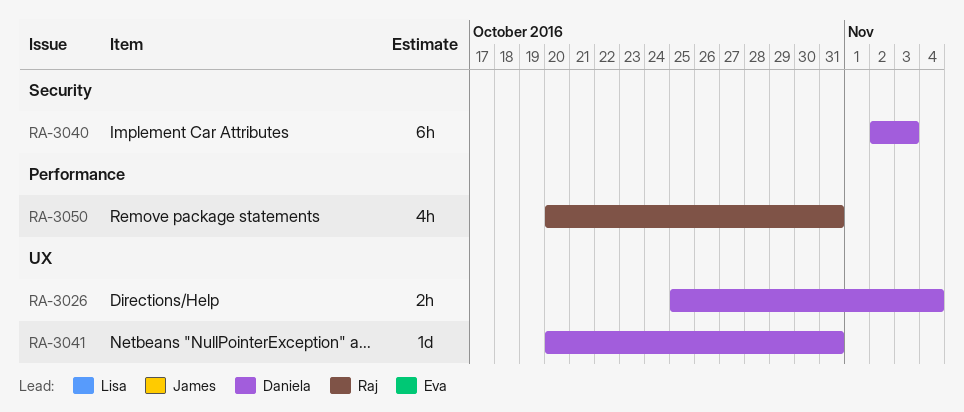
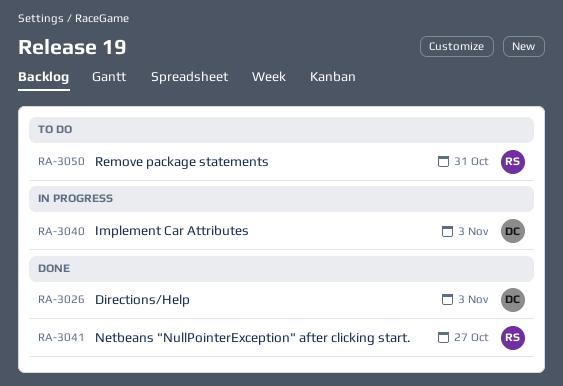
RA-3026, due: Nov 4 -> Nov 3
RA-3041, owner: Daniela -> Raj
RA-3041, due: Oct 31 -> Oct 27

